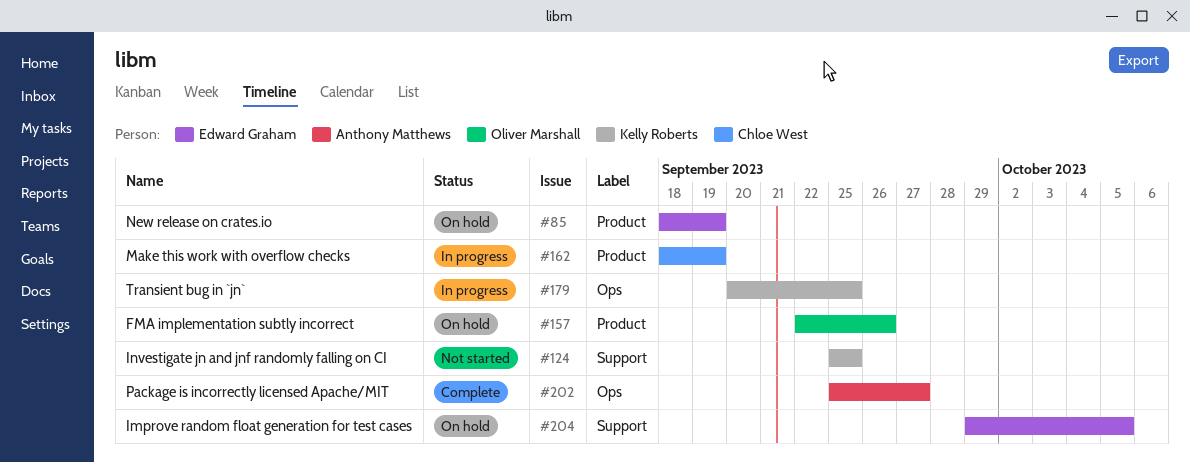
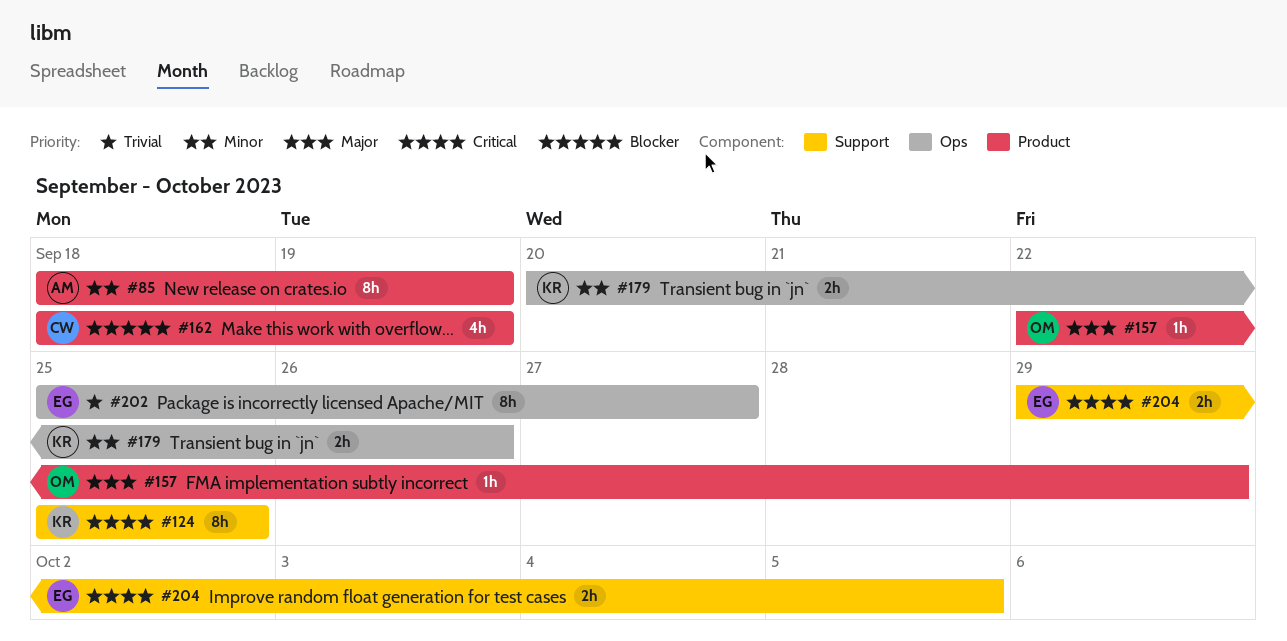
#85, owner: Edward Graham -> Anthony Matthews
#157, due: Sep 26 -> Sep 29
#179, due: Sep 25 -> Sep 26
#202, owner: Anthony Matthews -> Edward Graham

